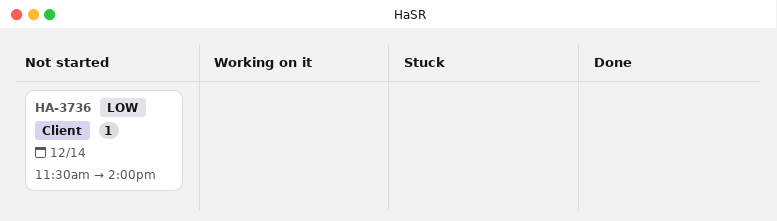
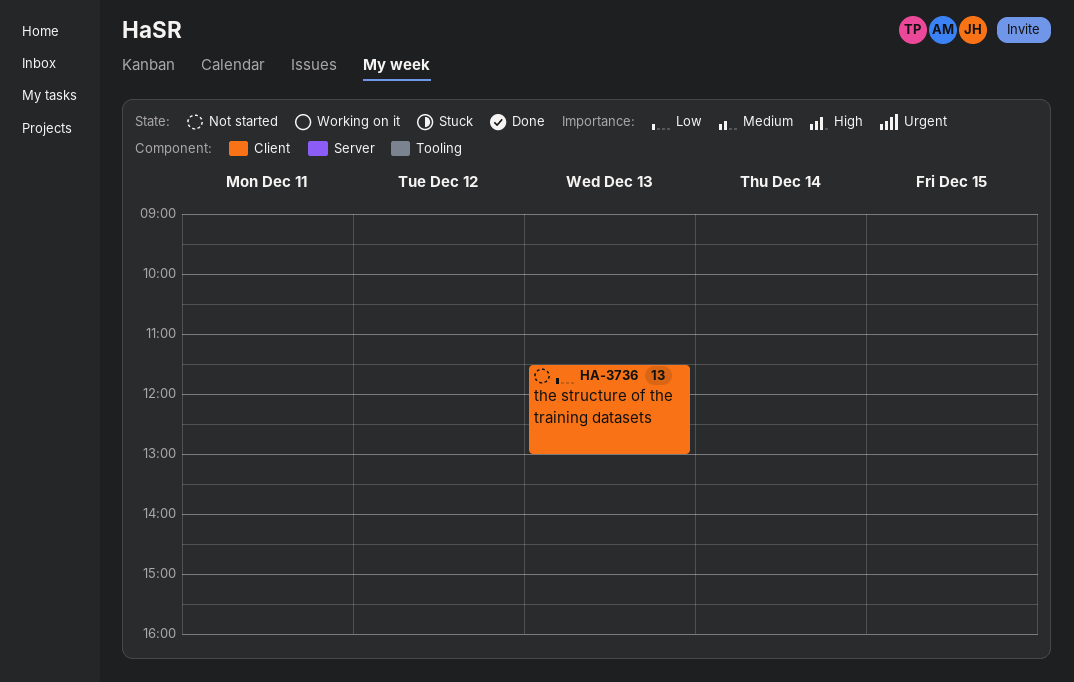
HA-3736, estimate: 1 -> 13
HA-3736, day: Dec 14 -> Dec 13
HA-3736, ends: 14:00 -> 13:00

